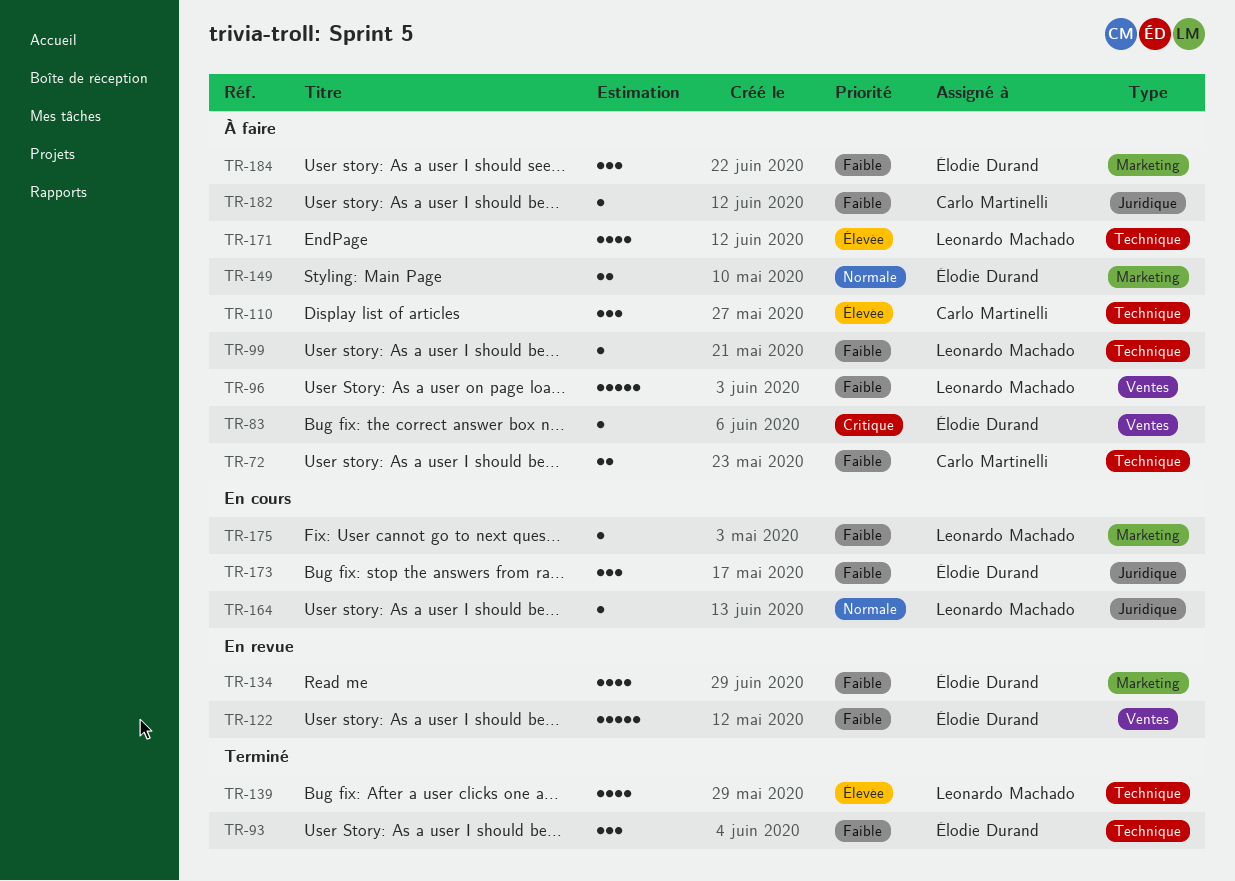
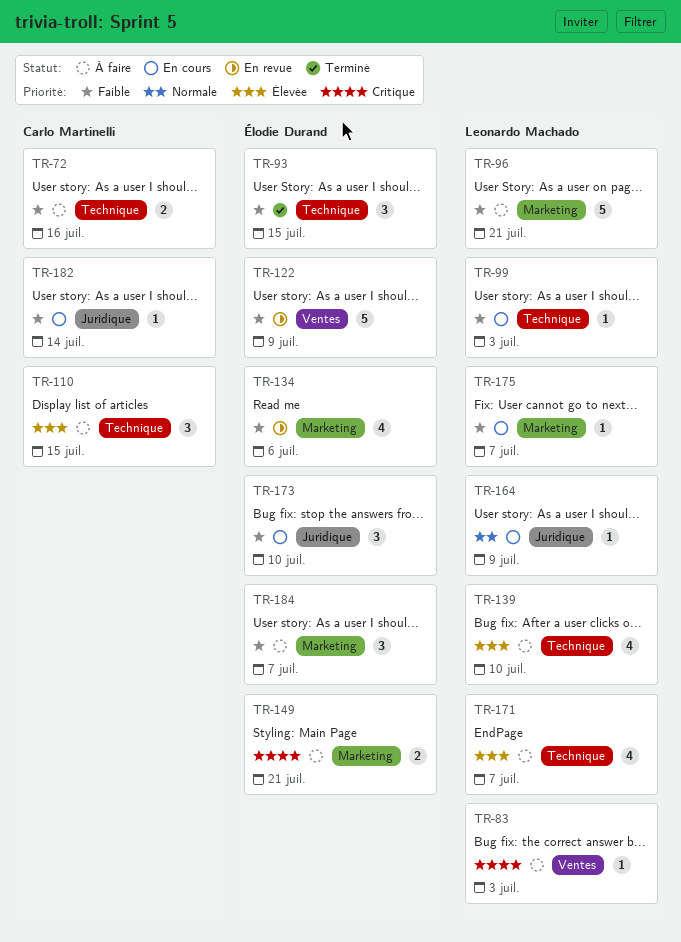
TR-83, owner: Élodie Durand -> Leonardo Machado
TR-96, label: Ventes -> Marketing
TR-99, status: À faire -> En cours
TR-139, status: Terminé -> À faire
TR-149, priority: Normale -> Critique
TR-182, status: À faire -> En cours

